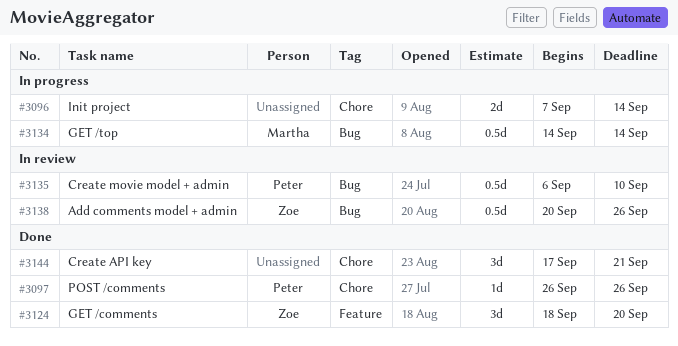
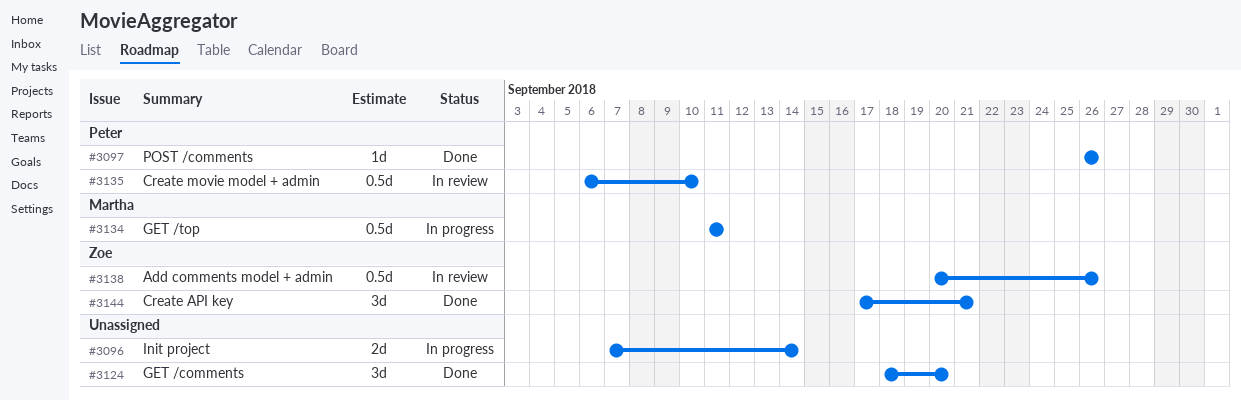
#3124, owner: Zoe -> none
#3134, start: Sep 14 -> Sep 11
#3134, due: Sep 14 -> Sep 11
#3144, owner: none -> Zoe

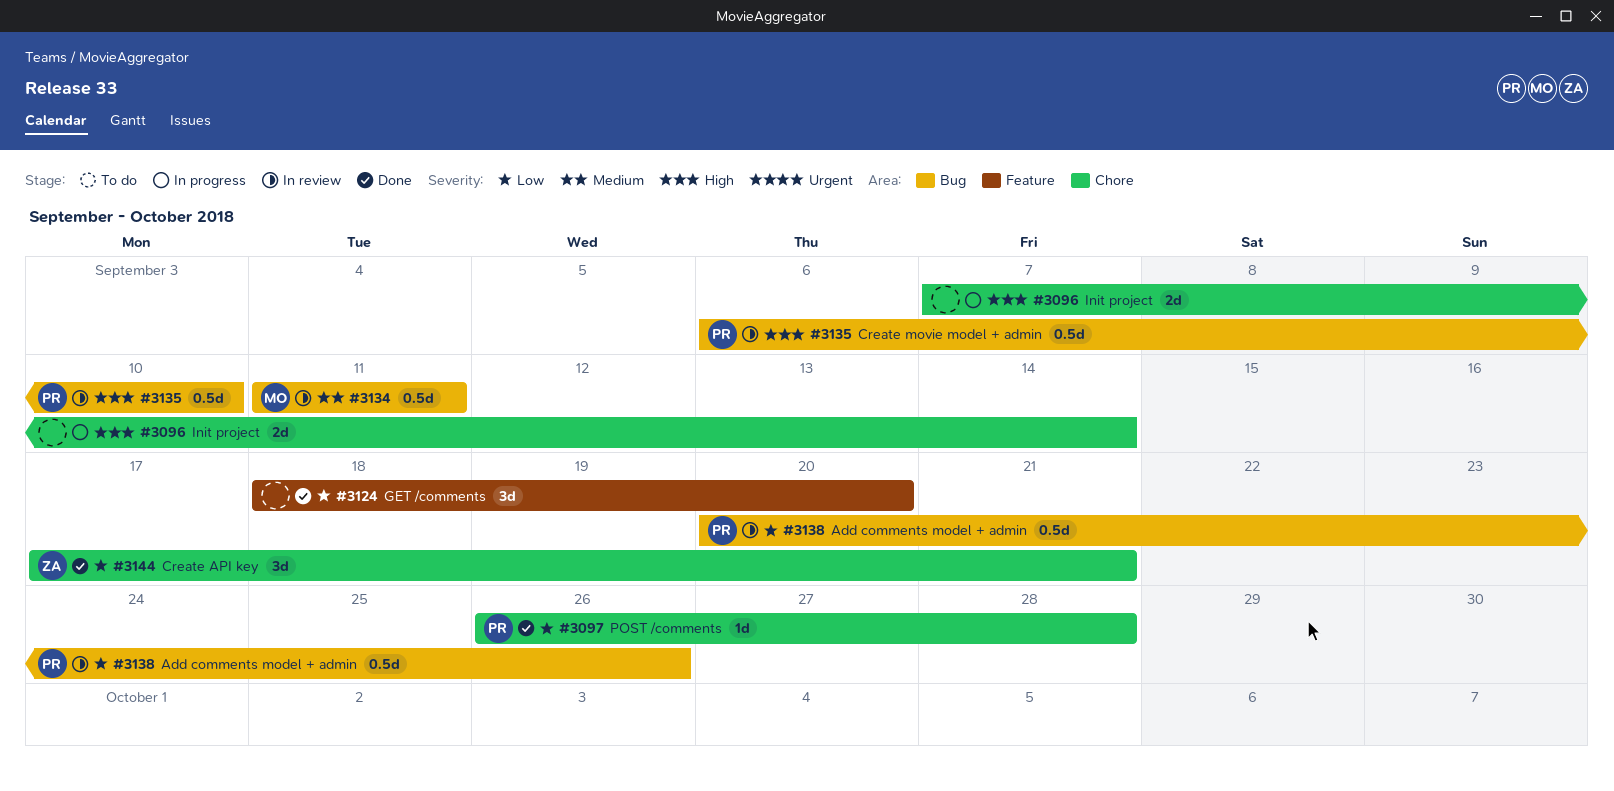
#3097, due: Sep 26 -> Sep 28
#3134, status: In progress -> In review
#3138, owner: Zoe -> Peter

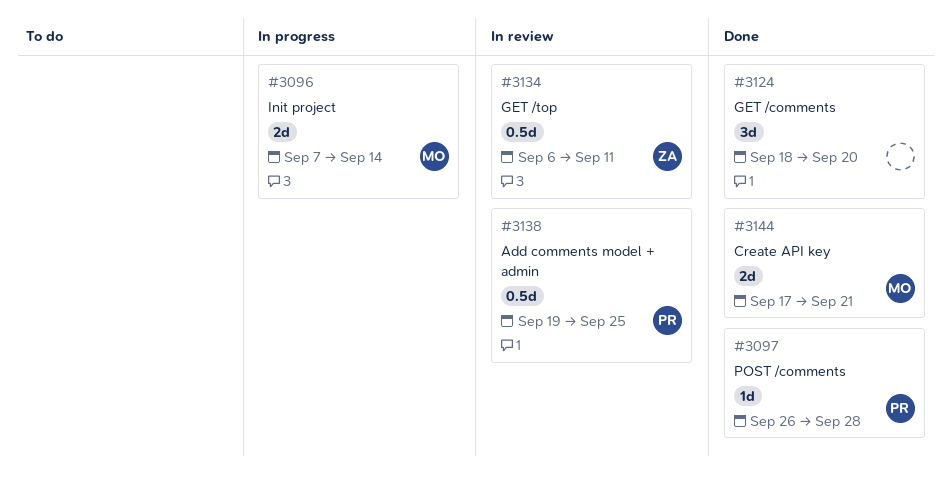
#3096, owner: none -> MO
#3134, owner: MO -> ZA
#3134, start: Sep 11 -> Sep 6
#3135: present -> none
#3138, start: Sep 20 -> Sep 19
#3138, due: Sep 26 -> Sep 25
#3144, owner: ZA -> MO
#3144, estimate: 3d -> 2d

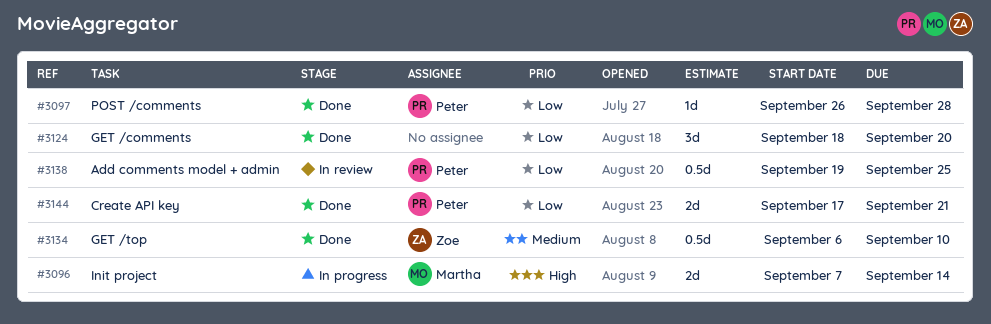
#3134, status: In review -> Done
#3134, due: Sep 11 -> Sep 10
#3144, owner: Martha -> Peter

